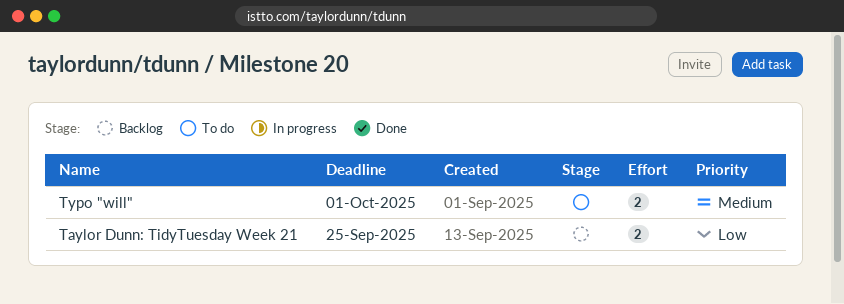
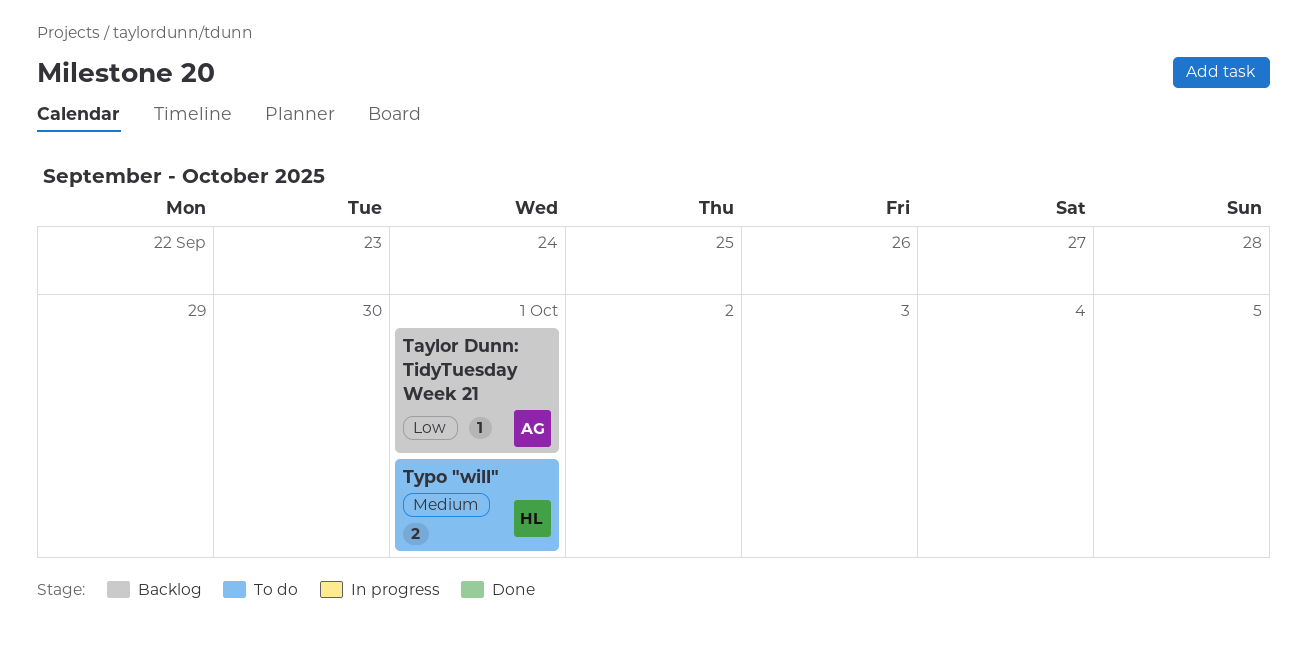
Taylor Dunn: TidyTuesday Week 21, estimate: 2 -> 1
Taylor Dunn: TidyTuesday Week 21, due: Sep 25 -> Oct 1

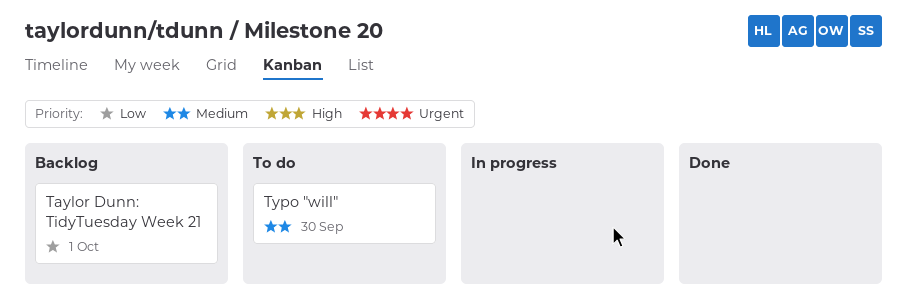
Typo "will", due: Oct 1 -> Sep 30

